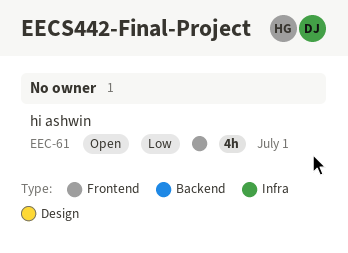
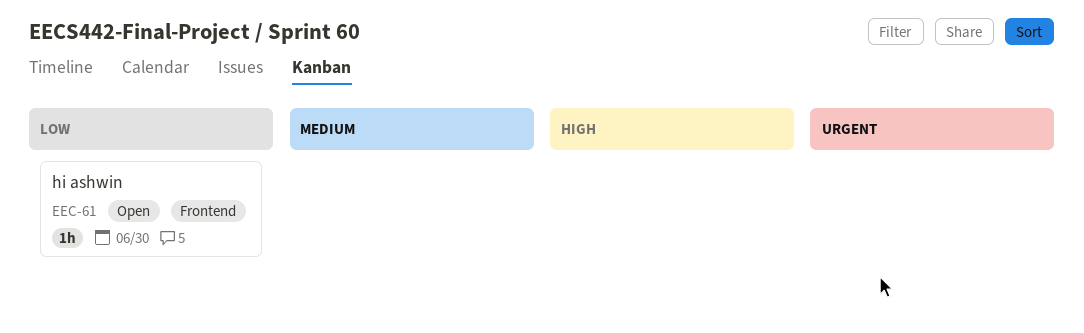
EEC-61, estimate: 4h -> 1h
EEC-61, due: Jul 1 -> Jun 30

